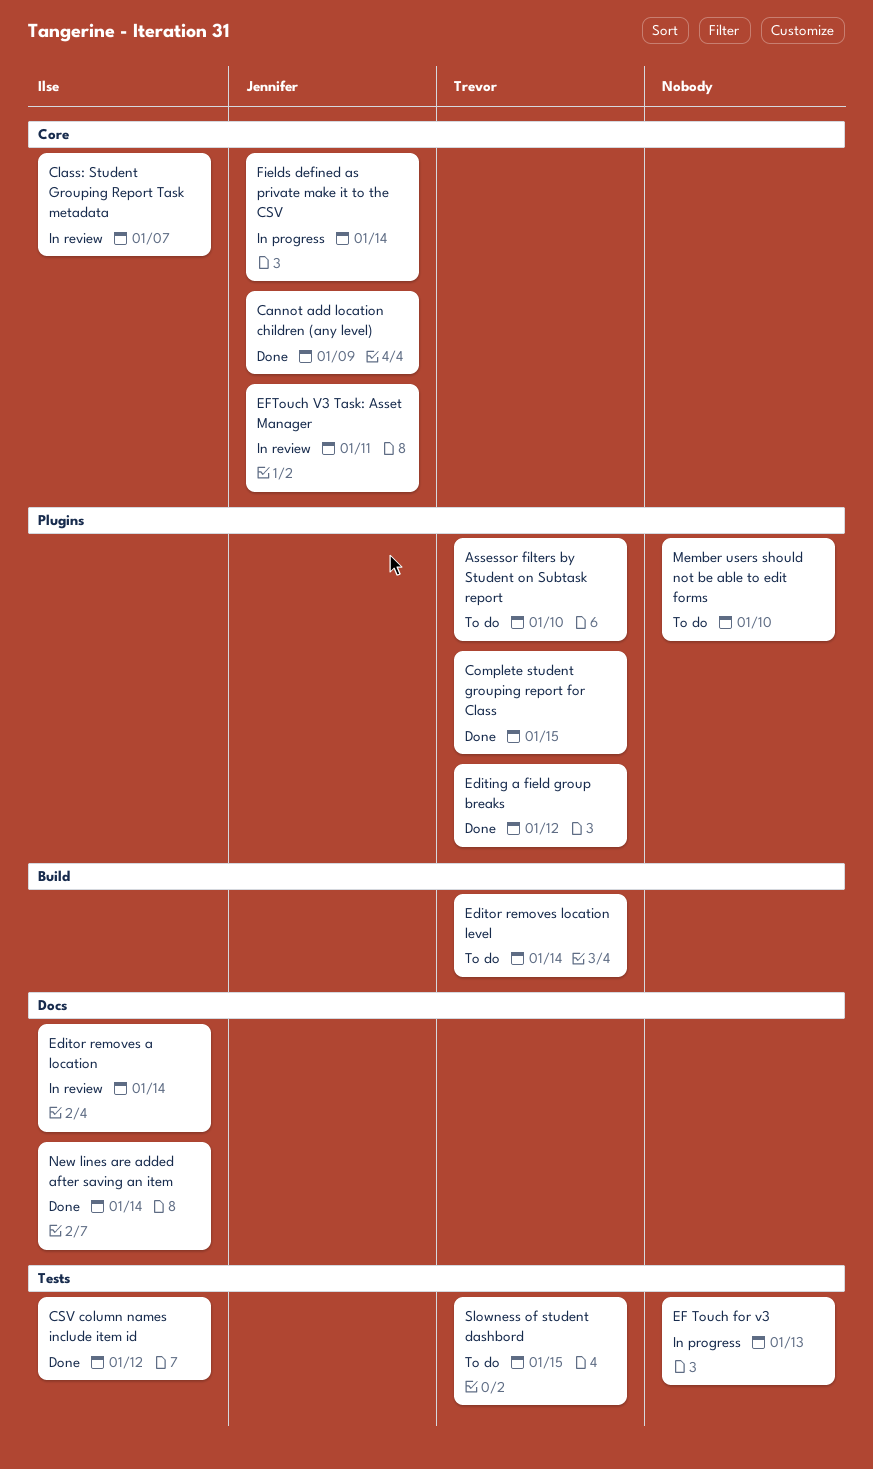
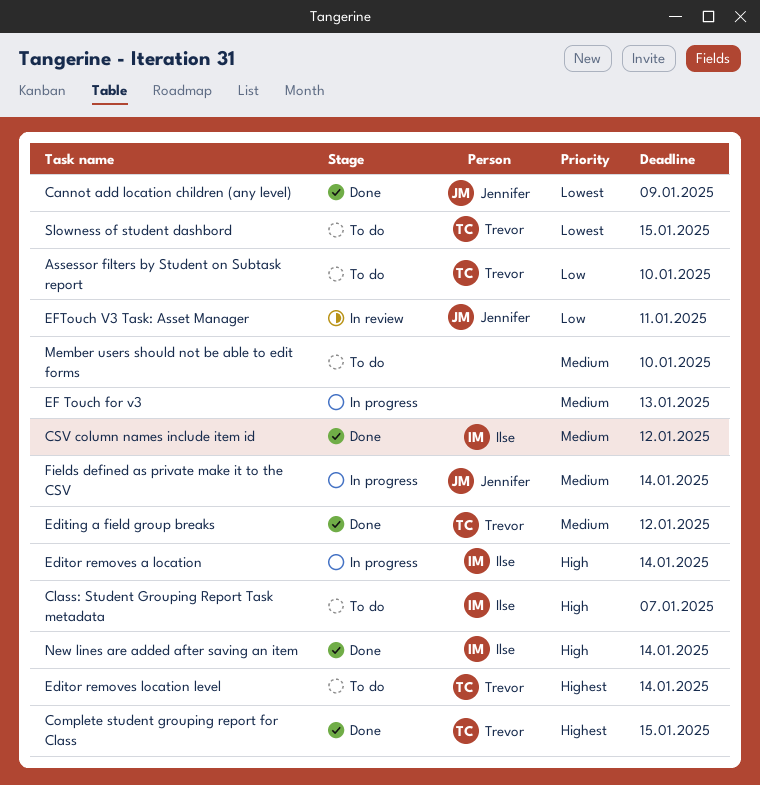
Class: Student Grouping Report Task metadata, status: In review -> To do
Editor removes a location, status: In review -> In progress

